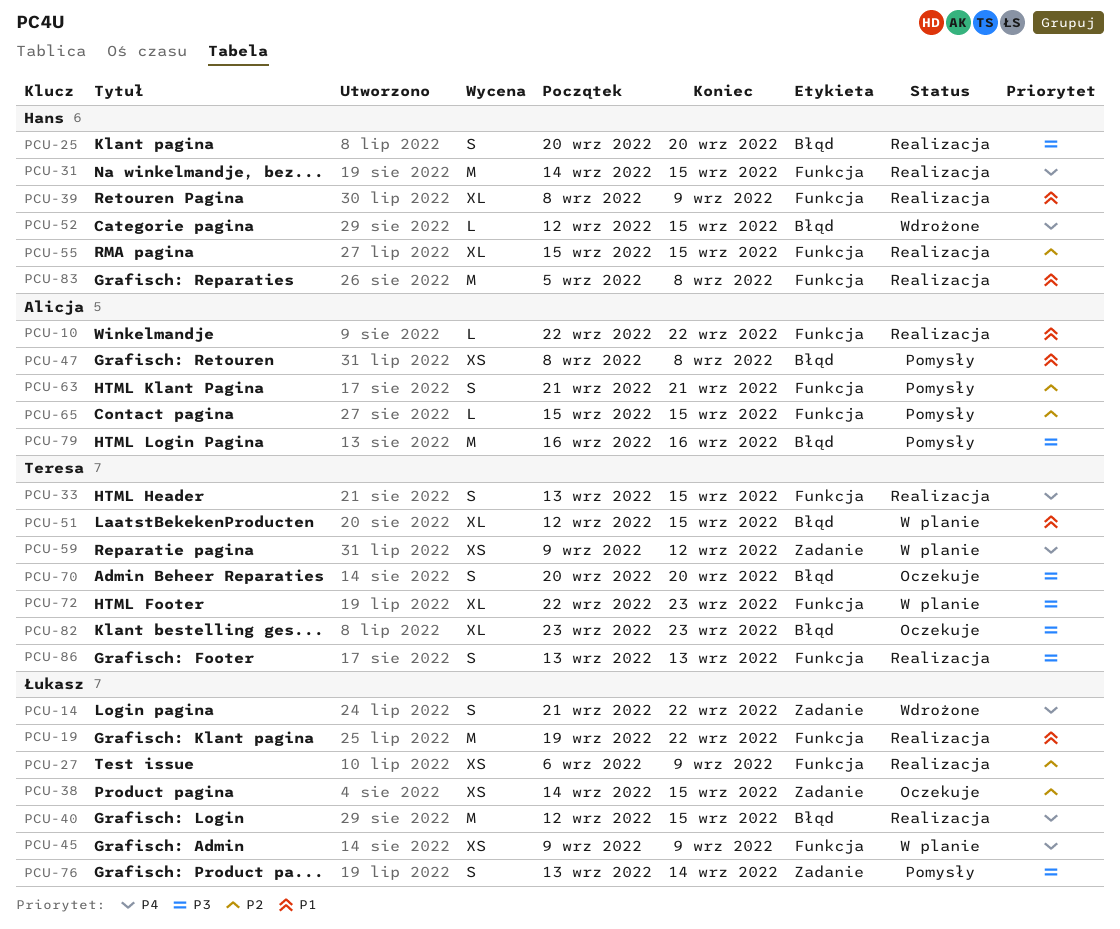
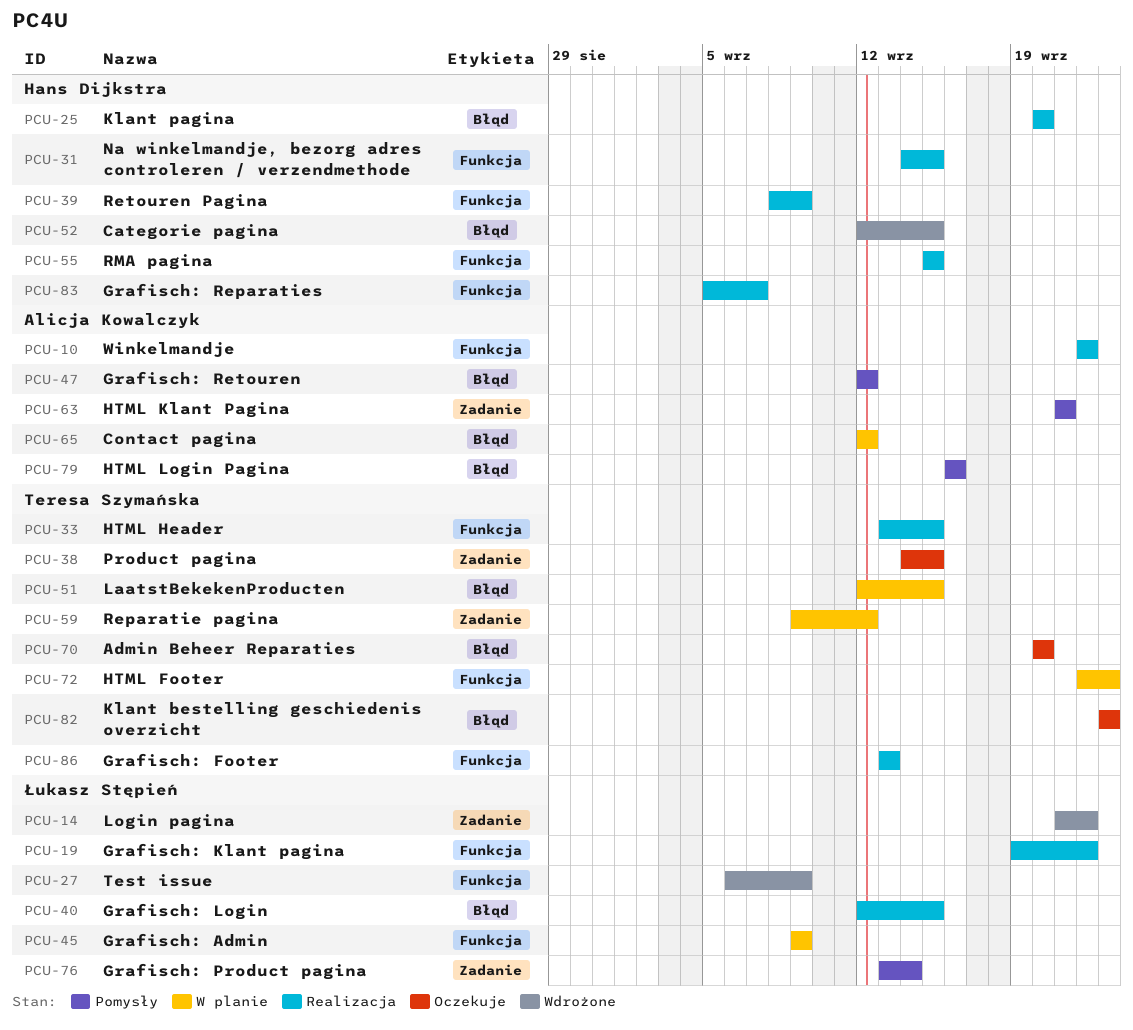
PCU-27, status: Realizacja -> Wdrożone
PCU-38, owner: Łukasz Stępień -> Teresa Szymańska
PCU-47, start: Sep 8 -> Sep 12
PCU-47, due: Sep 8 -> Sep 12
PCU-63, label: Funkcja -> Zadanie
PCU-65, status: Pomysły -> W planie
PCU-65, label: Funkcja -> Błąd
PCU-65, start: Sep 15 -> Sep 12
PCU-65, due: Sep 15 -> Sep 12
PCU-83, due: Sep 8 -> Sep 7

